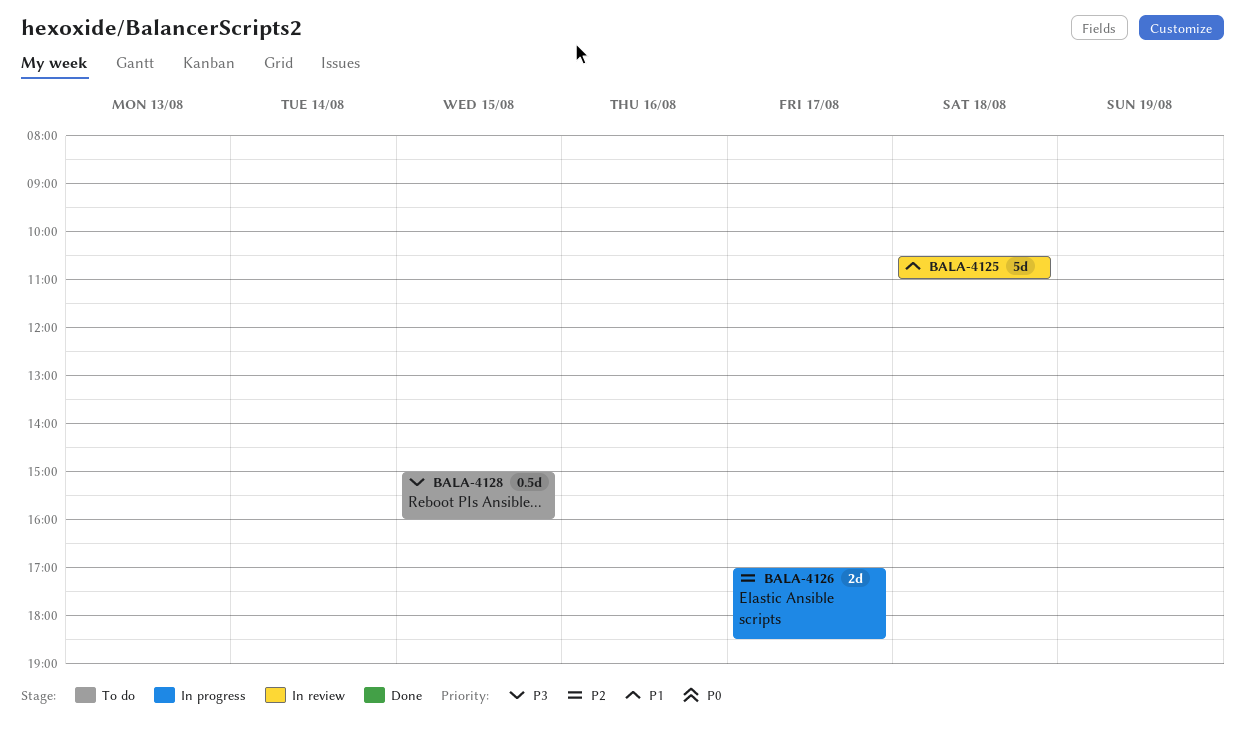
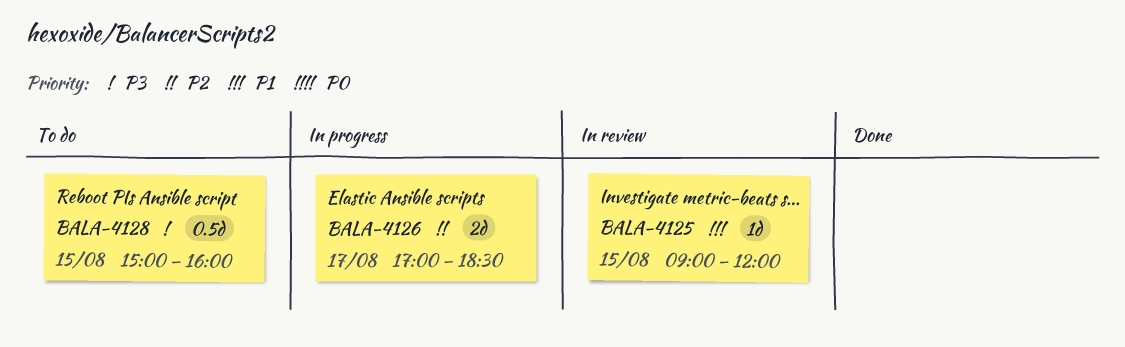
BALA-4125, estimate: 5d -> 1d
BALA-4125, day: Aug 18 -> Aug 15
BALA-4125, begins: 10:30 -> 09:00
BALA-4125, ends: 11:00 -> 12:00

